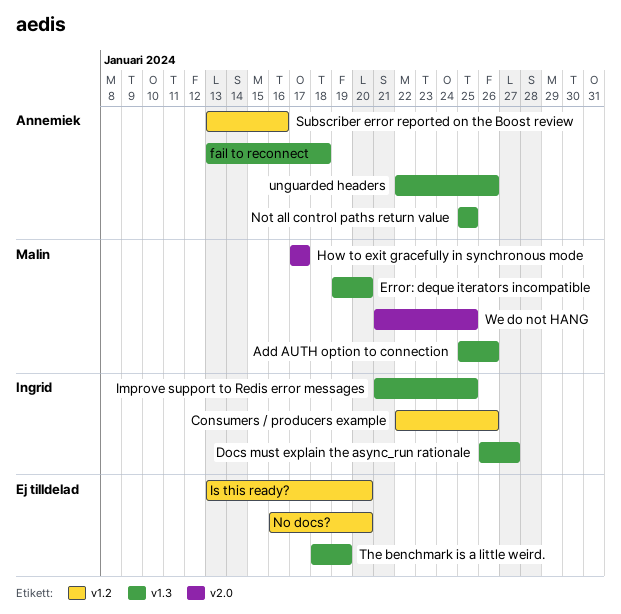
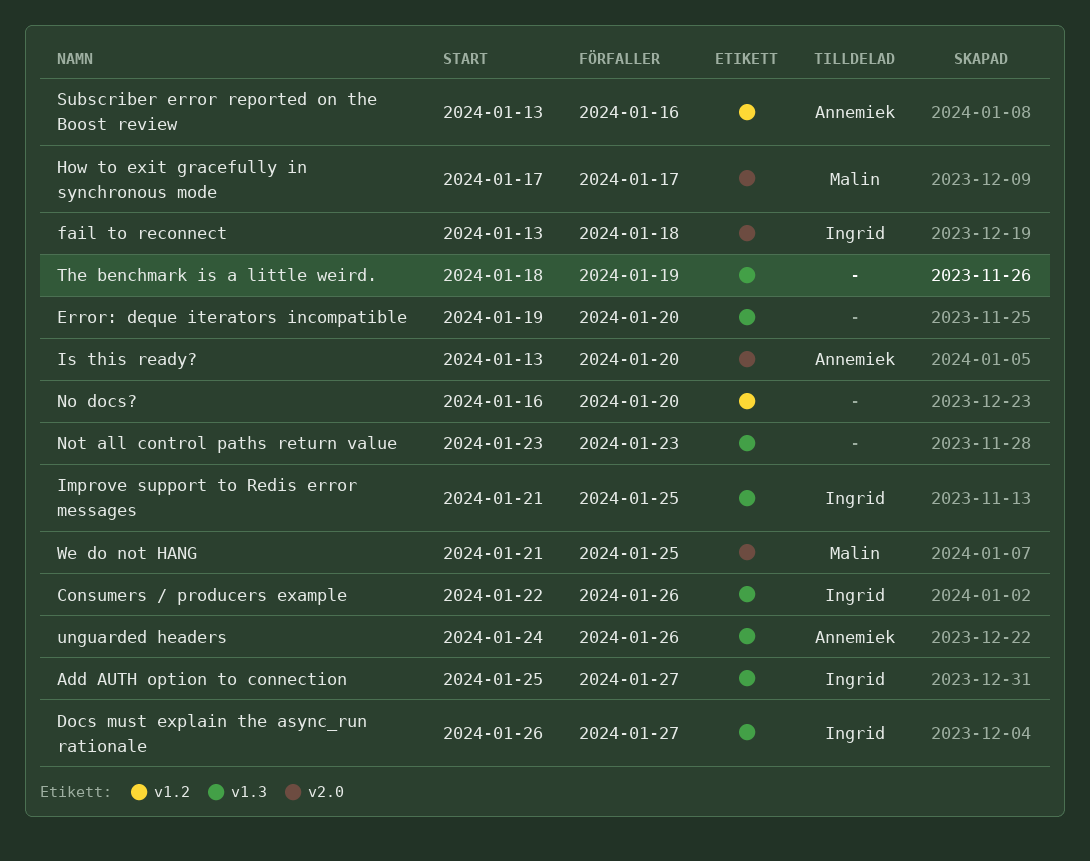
Add AUTH option to connection, owner: Malin -> Ingrid
Add AUTH option to connection, due: Jan 26 -> Jan 27
Consumers / producers example, label: v1.2 -> v1.3
Error: deque iterators incompatible, owner: Malin -> none
fail to reconnect, owner: Annemiek -> Ingrid
fail to reconnect, label: v1.3 -> v2.0
Is this ready?, owner: none -> Annemiek
Is this ready?, label: v1.2 -> v2.0
Not all control paths return value, owner: Annemiek -> none
Not all control paths return value, start: Jan 25 -> Jan 23
Not all control paths return value, due: Jan 25 -> Jan 23
unguarded headers, start: Jan 22 -> Jan 24

